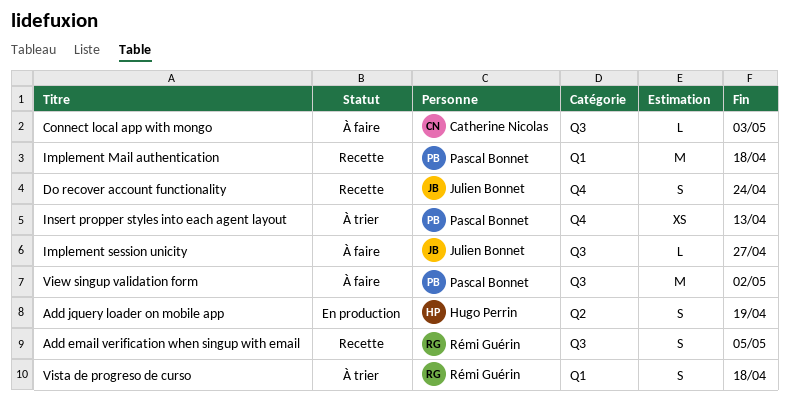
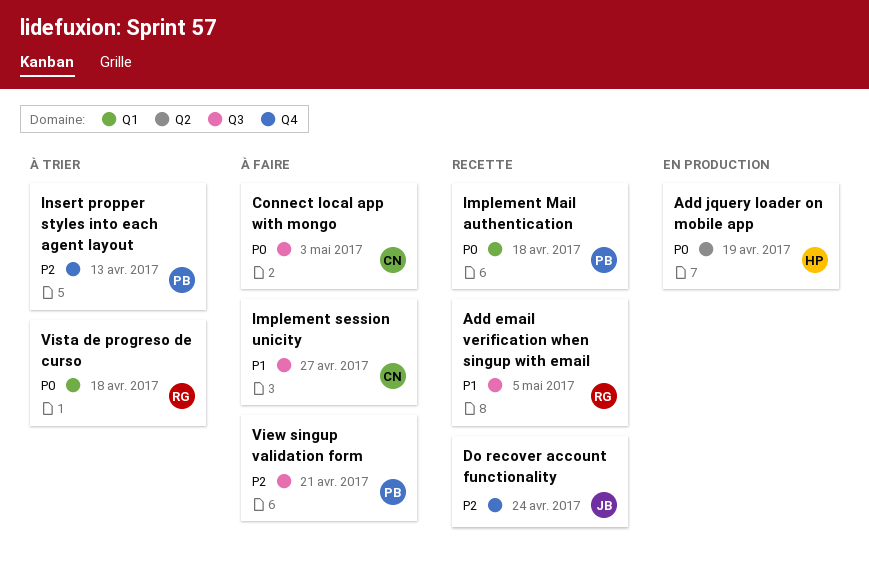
Implement session unicity, owner: Julien Bonnet -> Catherine Nicolas
View singup validation form, due: May 2 -> Apr 21

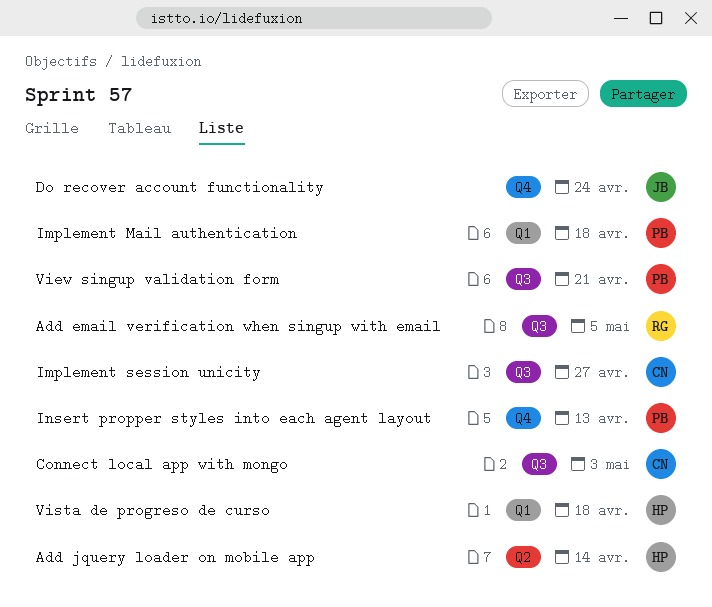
Add jquery loader on mobile app, due: Apr 19 -> Apr 14
Vista de progreso de curso, owner: RG -> HP

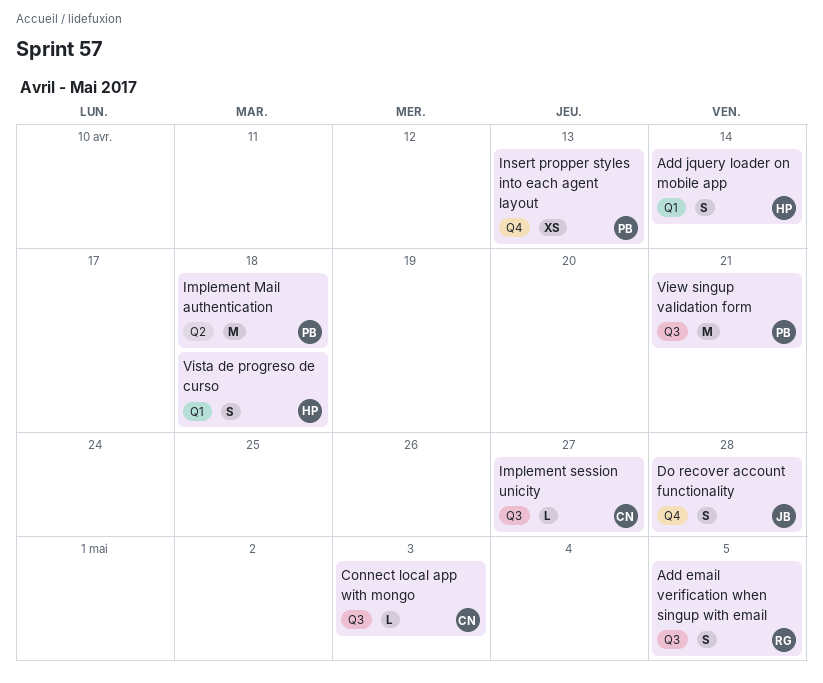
Add jquery loader on mobile app, label: Q2 -> Q1
Do recover account functionality, due: Apr 24 -> Apr 28
Implement Mail authentication, label: Q1 -> Q2

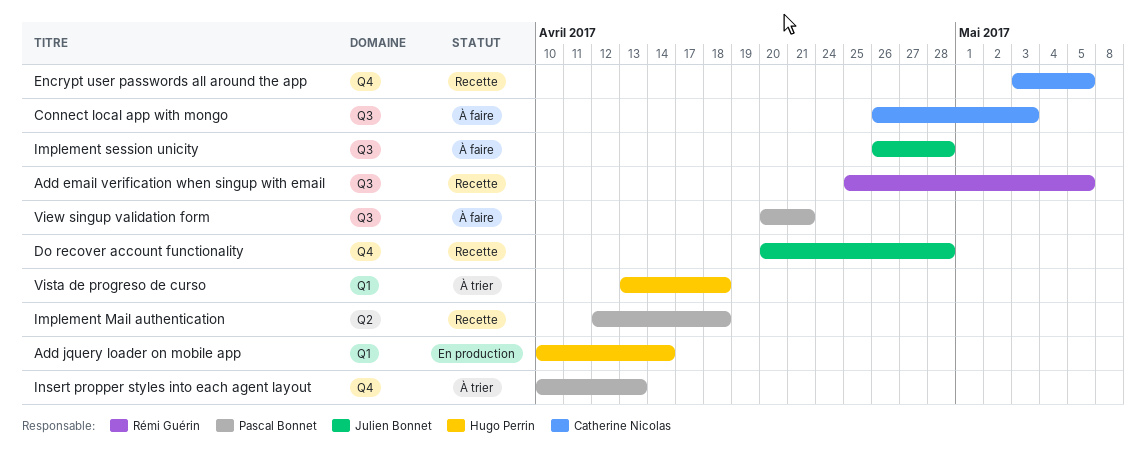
Encrypt user passwords all around the app: none -> present
Implement session unicity, owner: Catherine Nicolas -> Julien Bonnet
Implement session unicity, due: Apr 27 -> Apr 28

